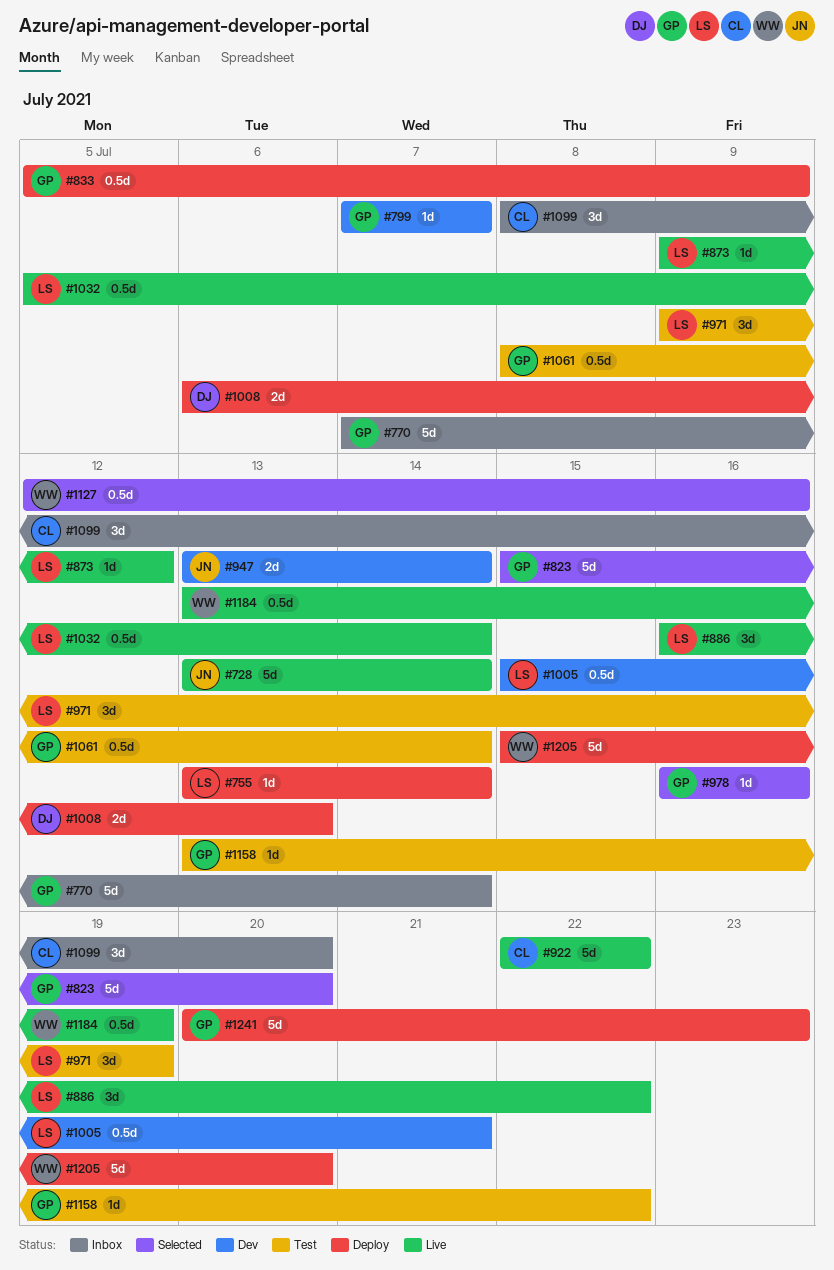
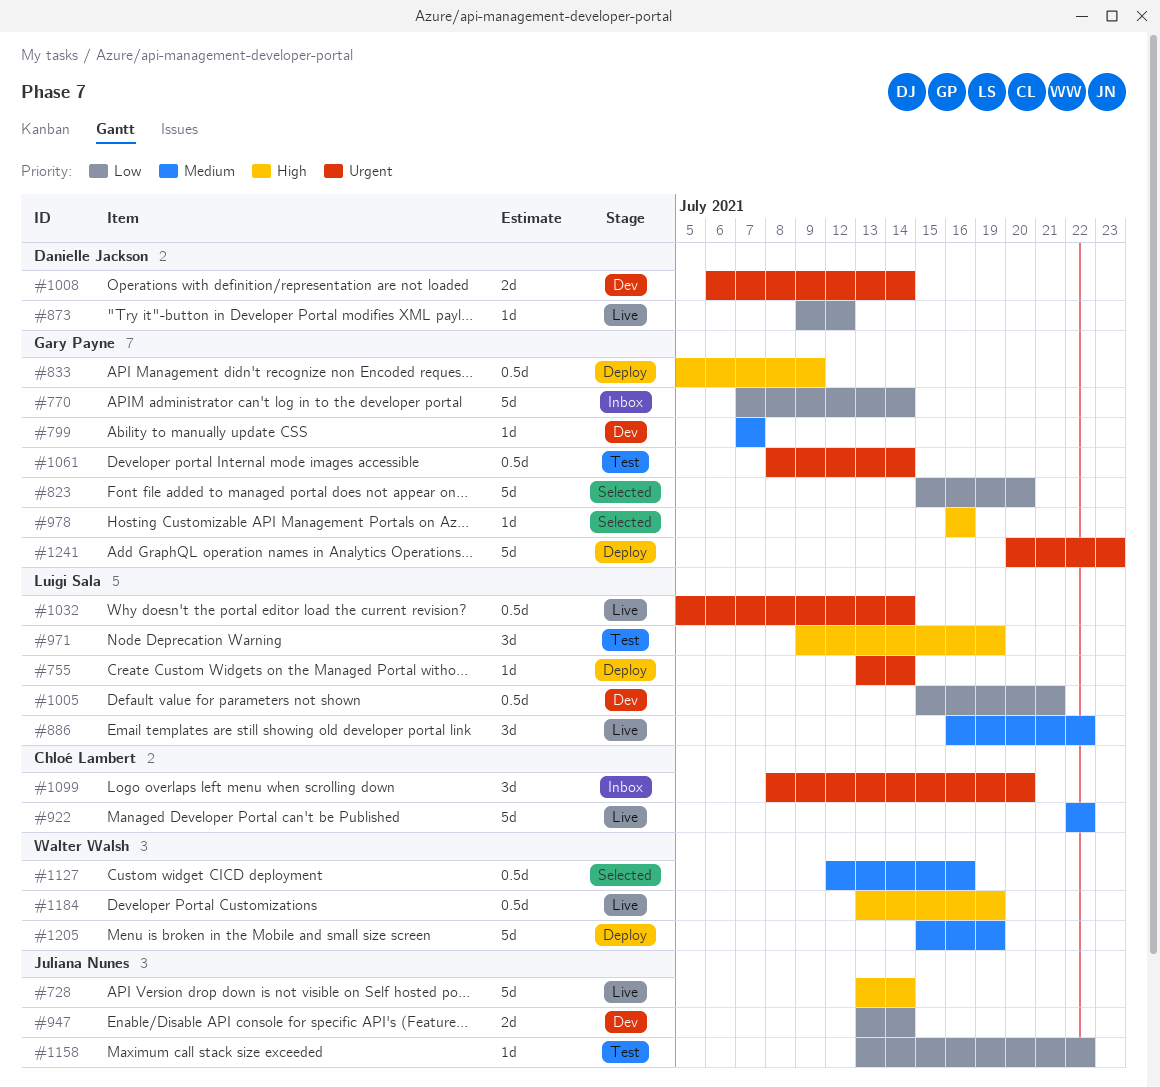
#873, owner: Luigi Sala -> Danielle Jackson
#1008, status: Deploy -> Dev
#1008, due: Jul 13 -> Jul 14
#1158, owner: Gary Payne -> Juliana Nunes
#1205, due: Jul 20 -> Jul 19

